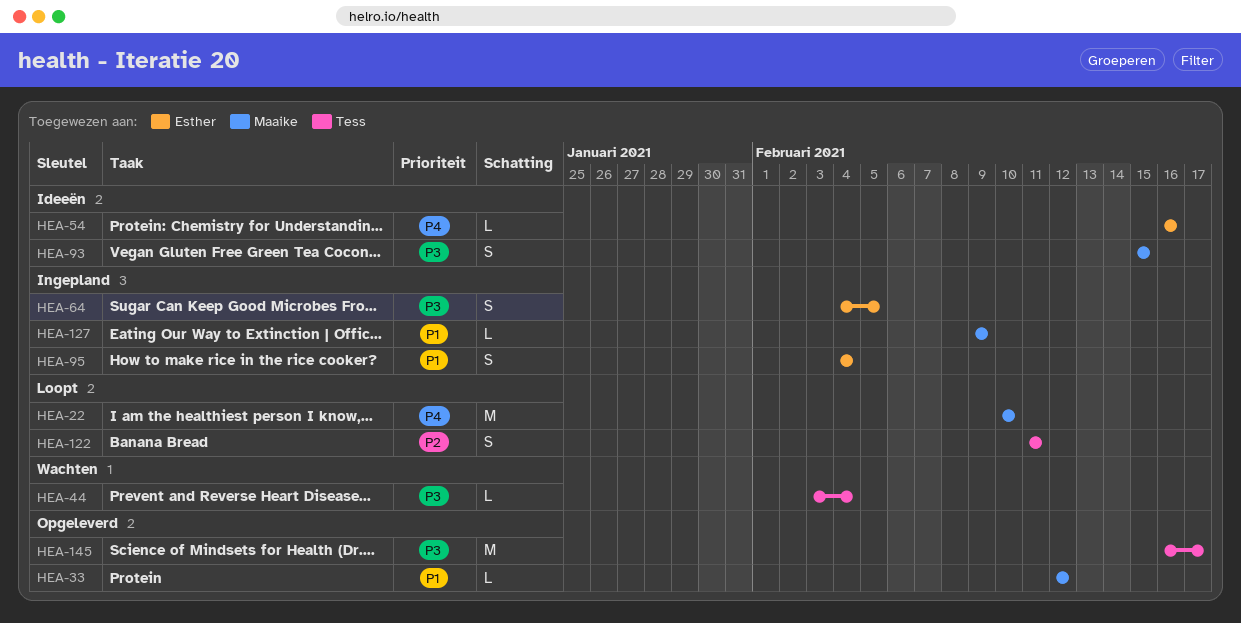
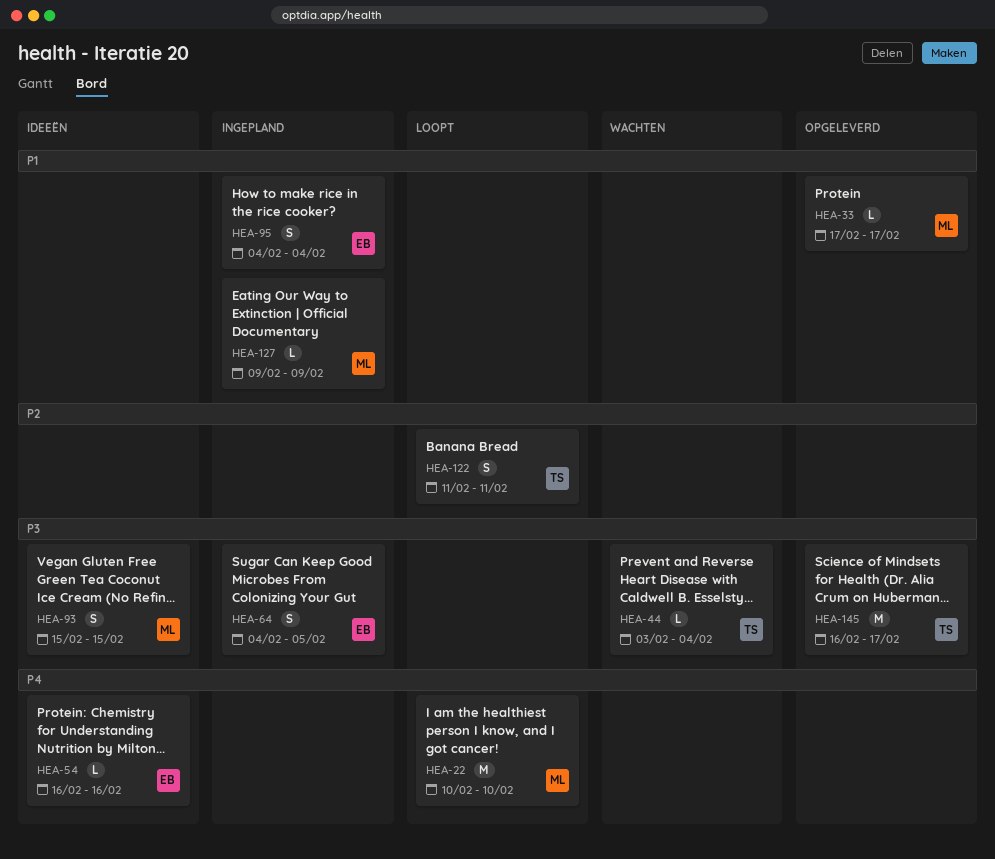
HEA-33, start: Feb 12 -> Feb 17
HEA-33, due: Feb 12 -> Feb 17

